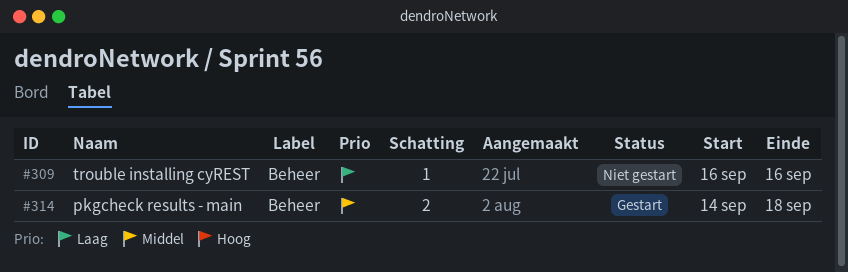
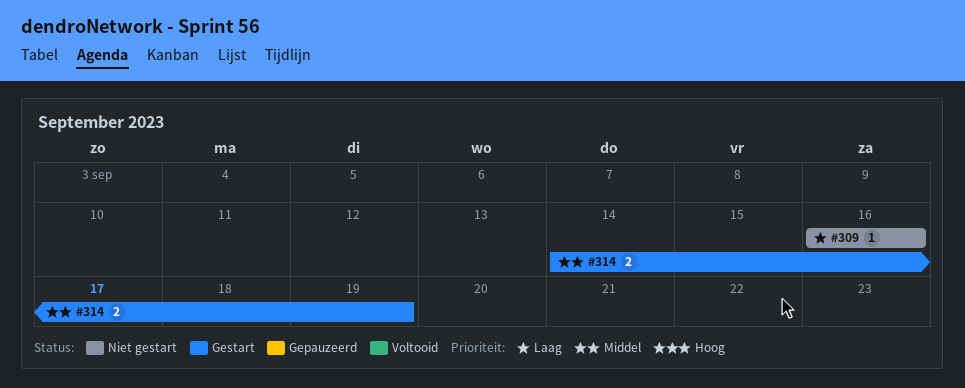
#314, due: Sep 18 -> Sep 19

